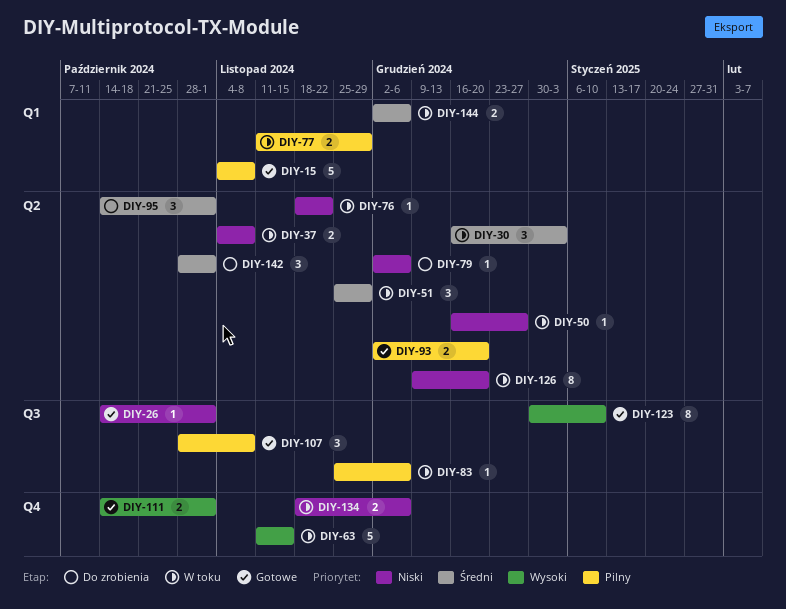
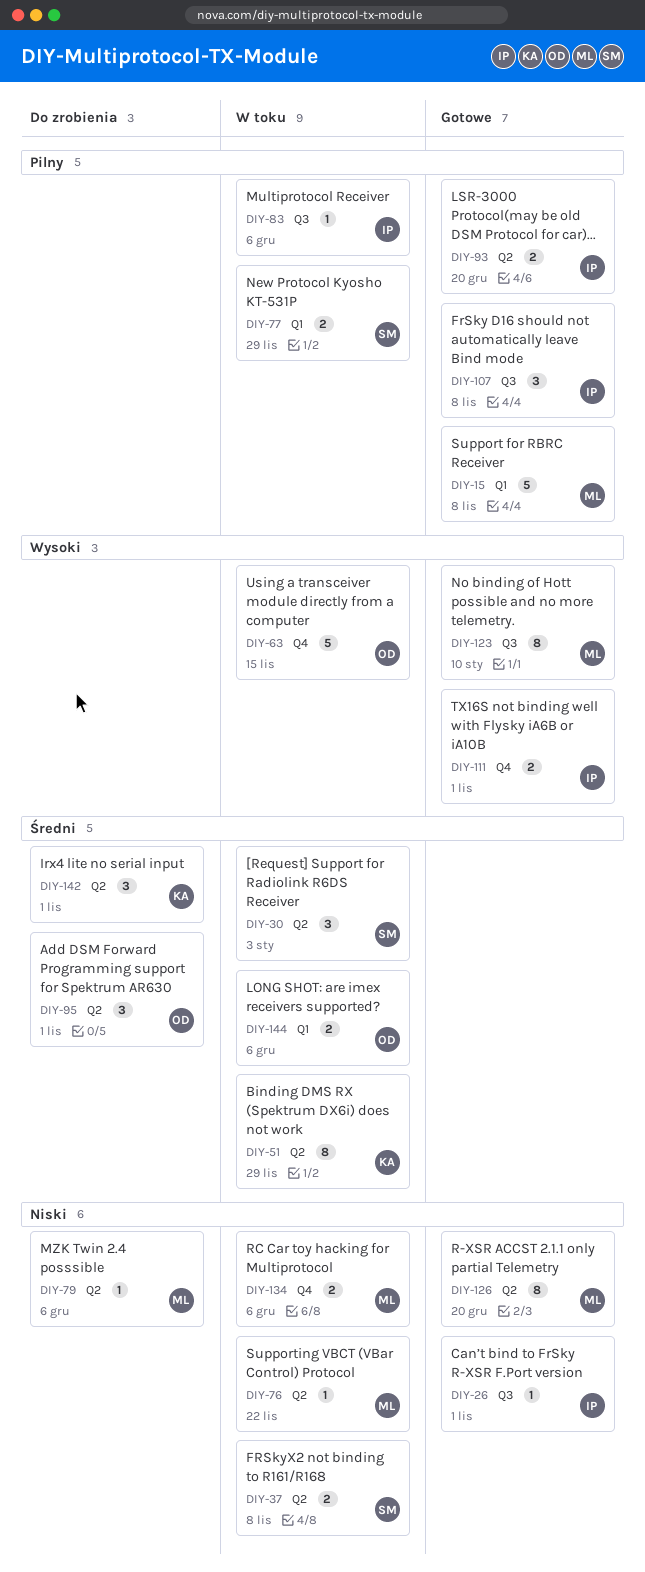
DIY-50: present -> none
DIY-51, estimate: 3 -> 8
DIY-126, status: W toku -> Gotowe

